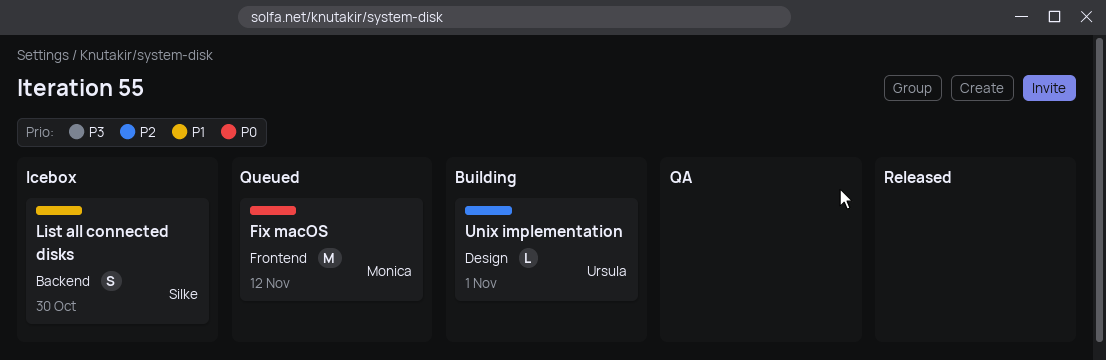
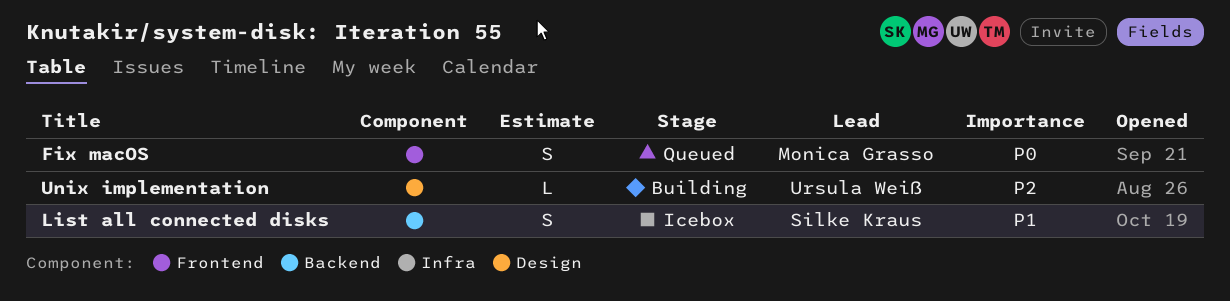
Fix macOS, estimate: M -> S

